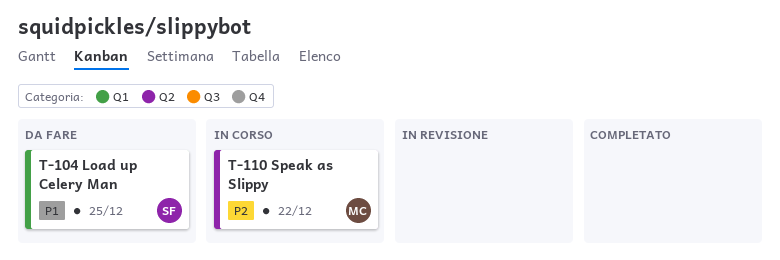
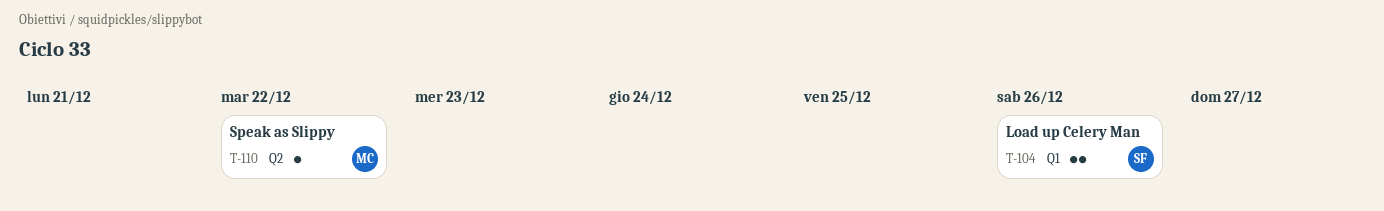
T-104, estimate: 1 -> 2
T-104, due: Dec 25 -> Dec 26

